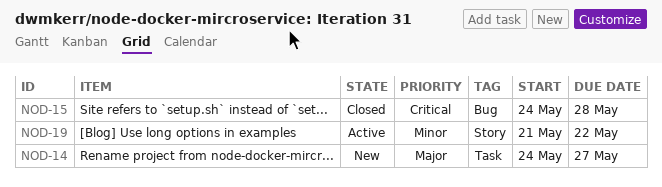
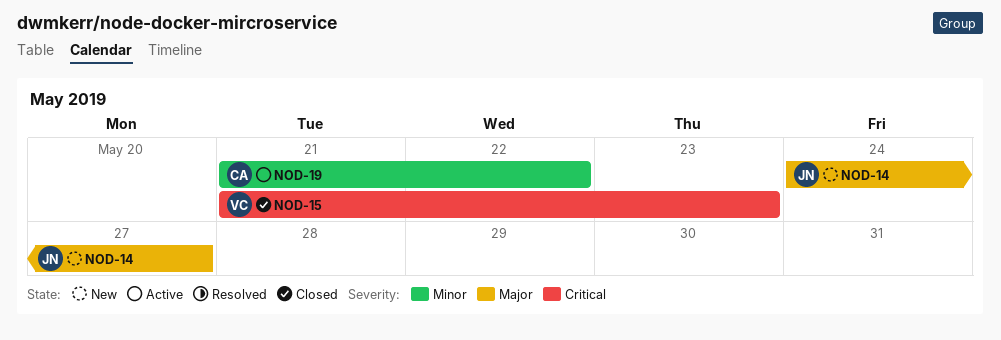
NOD-15, start: May 24 -> May 21
NOD-15, due: May 28 -> May 23

